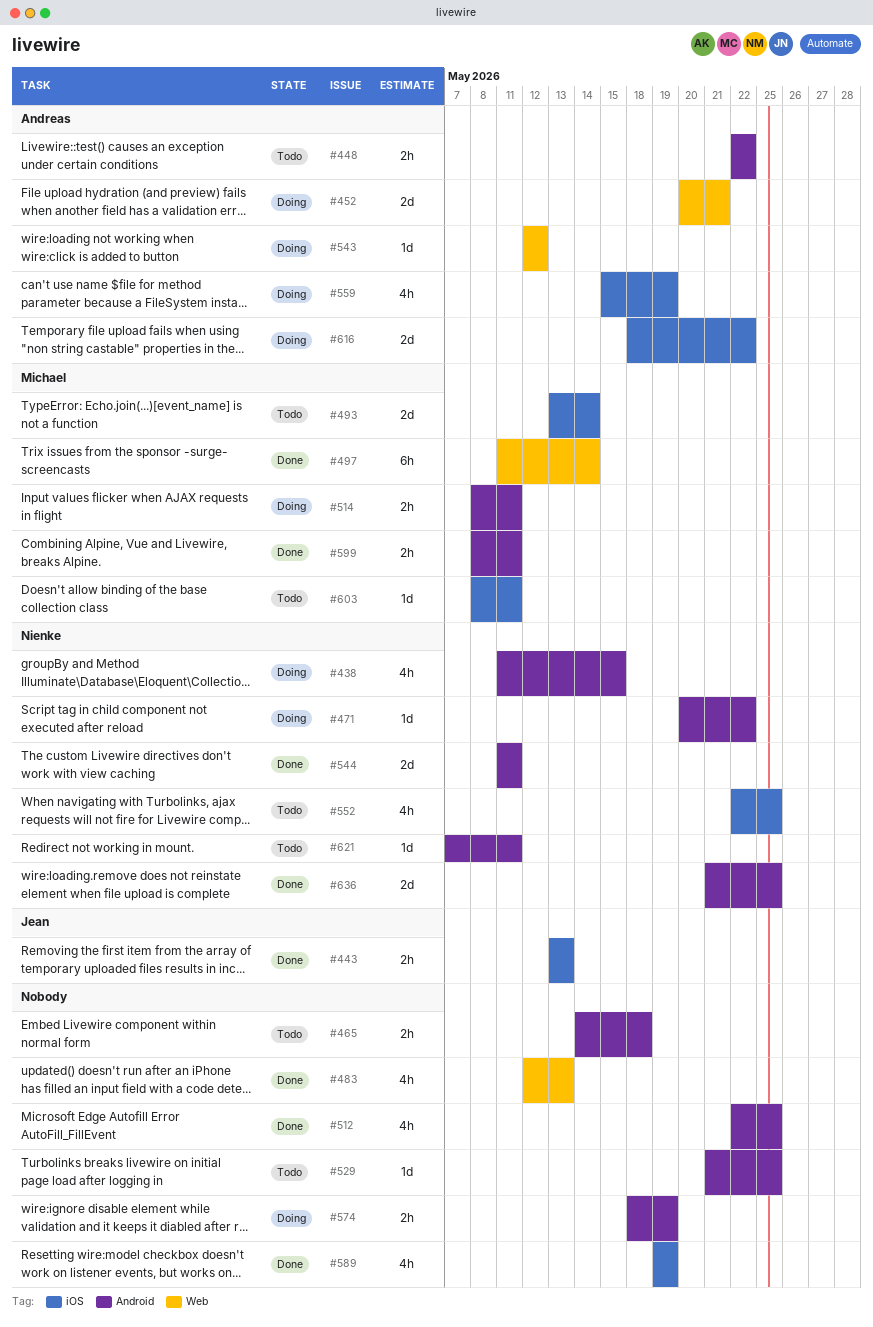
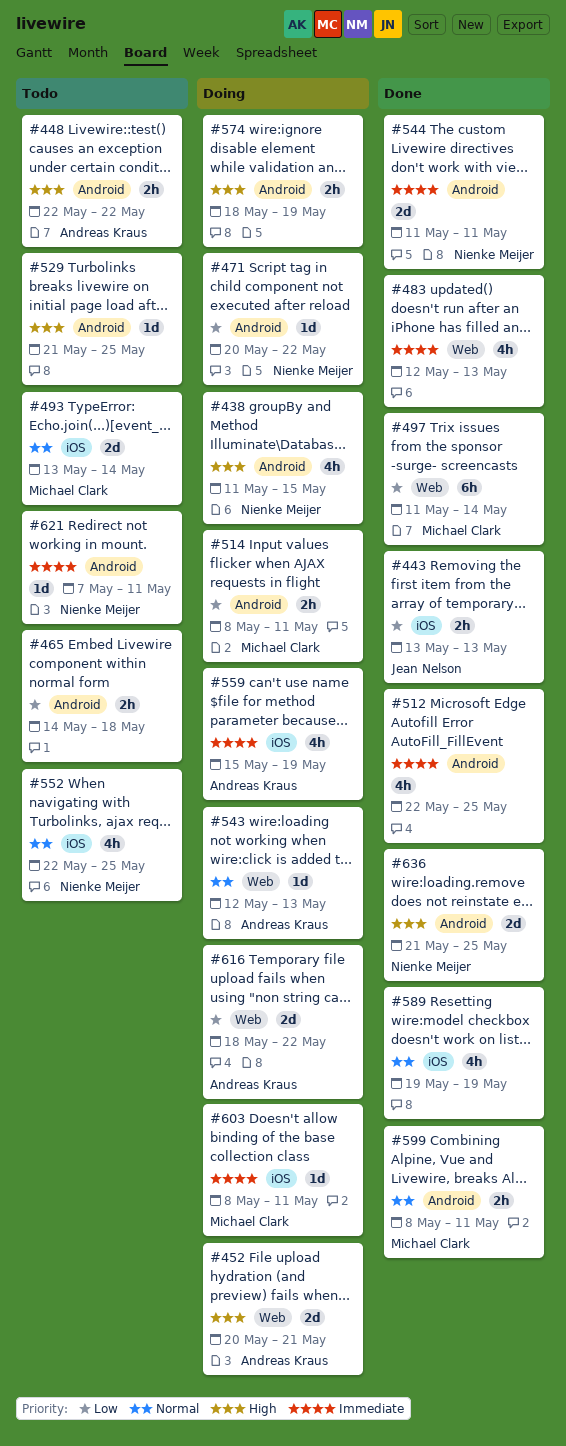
#543, due: May 12 -> May 13
#603, status: Todo -> Doing
#616, label: iOS -> Web

